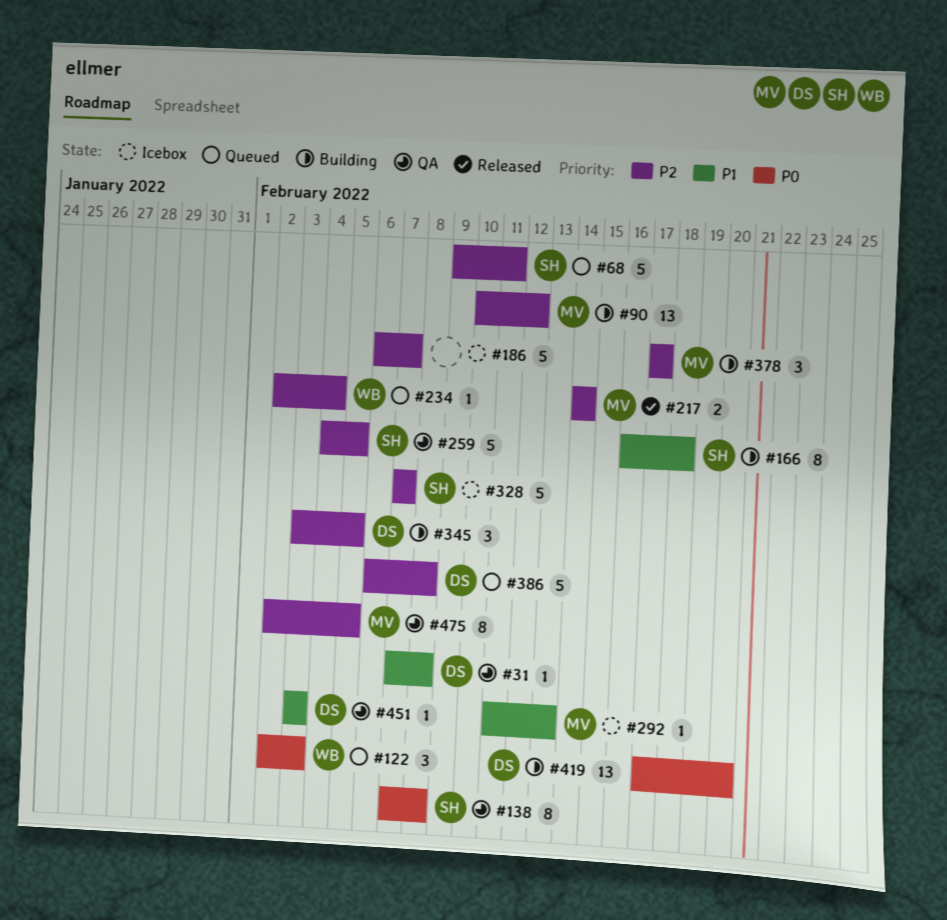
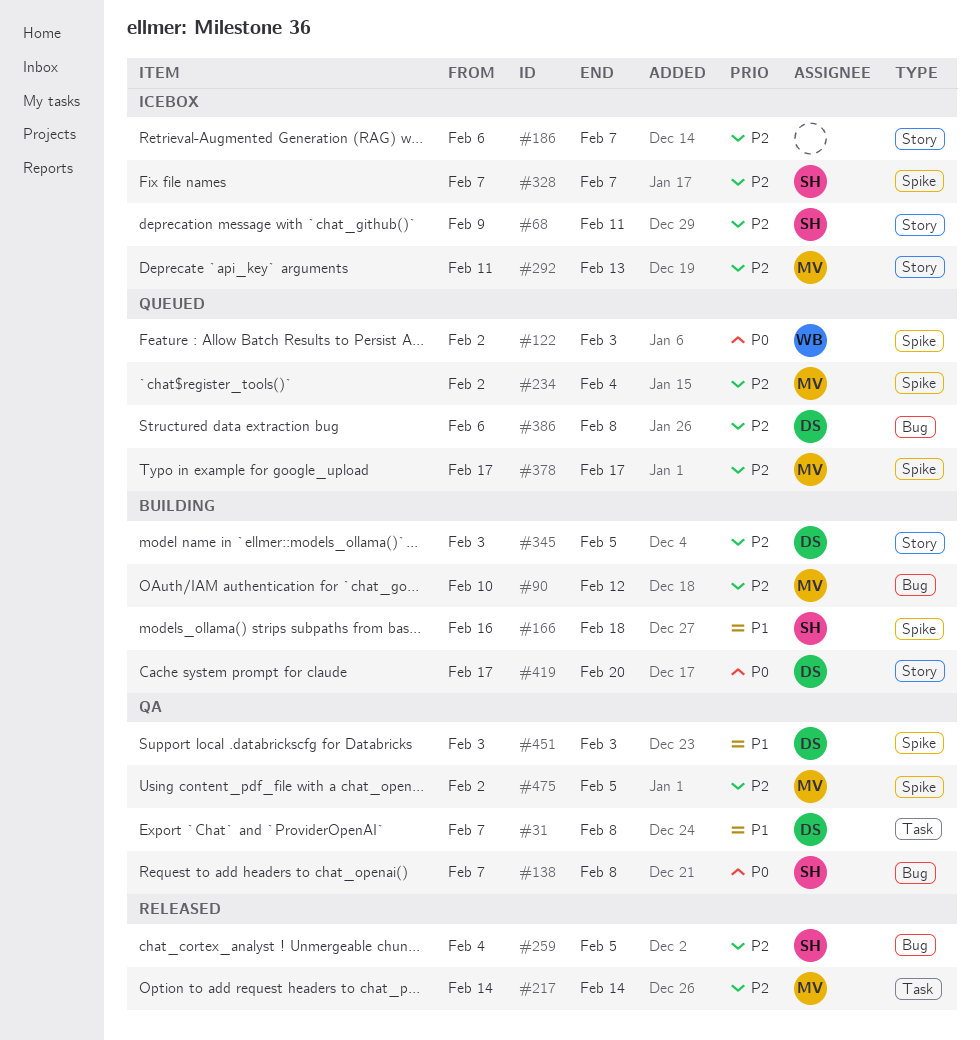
#68, status: Queued -> Icebox
#234, owner: WB -> MV
#259, status: QA -> Released
#292, priority: P1 -> P2
#378, status: Building -> Queued

